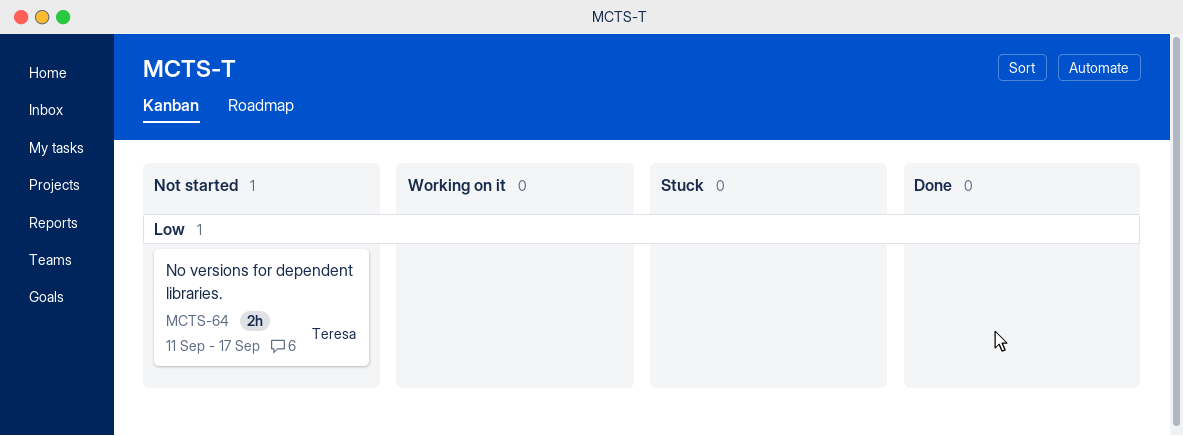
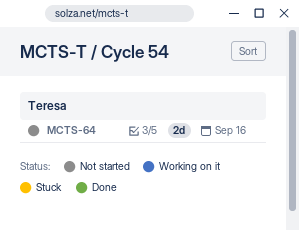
MCTS-64, estimate: 2h -> 2d
MCTS-64, due: Sep 17 -> Sep 16

